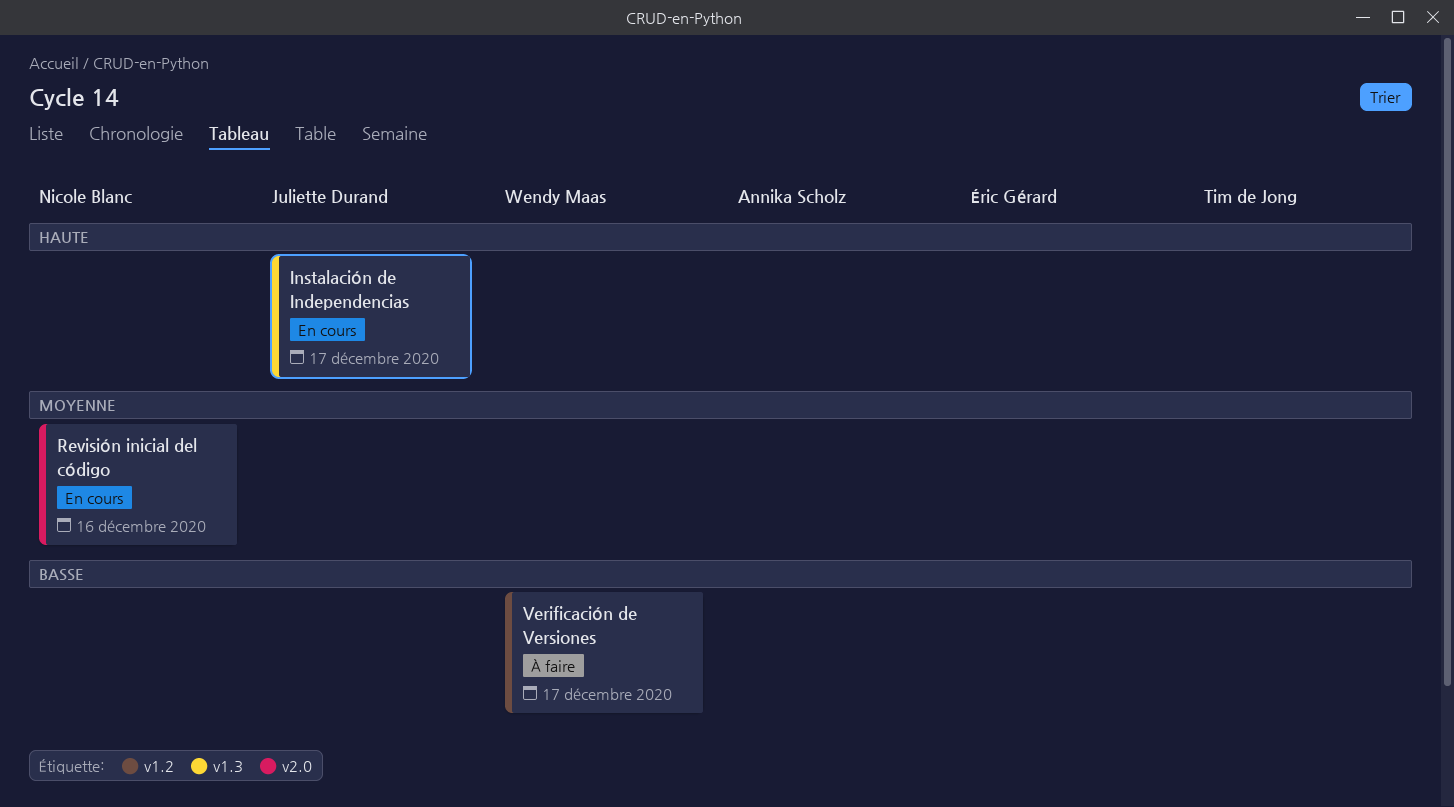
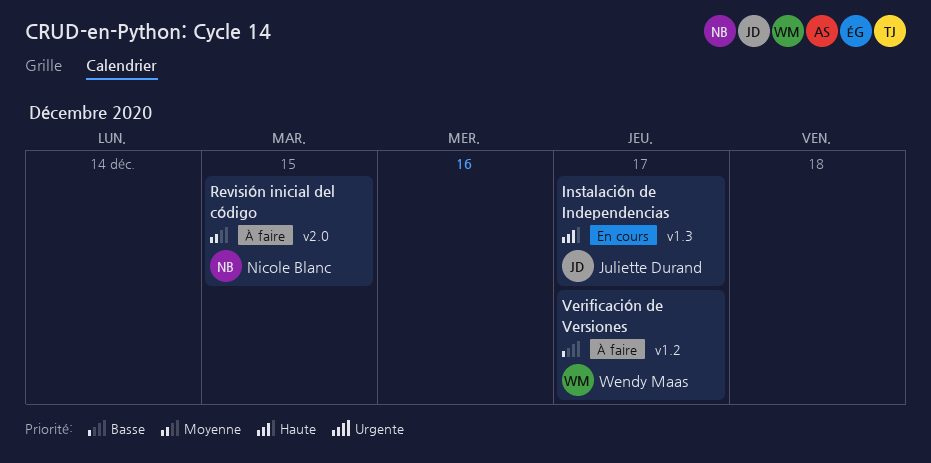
Revisión inicial del código, status: En cours -> À faire
Revisión inicial del código, due: Dec 16 -> Dec 15

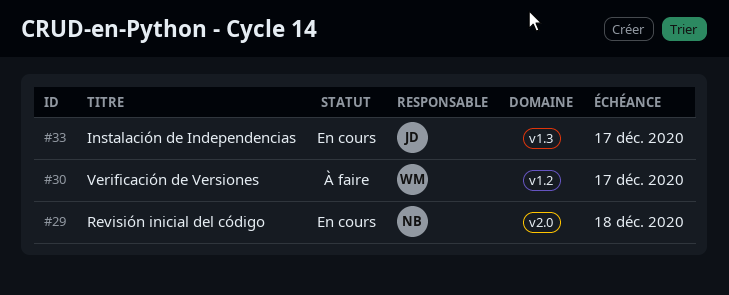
Revisión inicial del código, status: À faire -> En cours
Revisión inicial del código, due: Dec 15 -> Dec 18

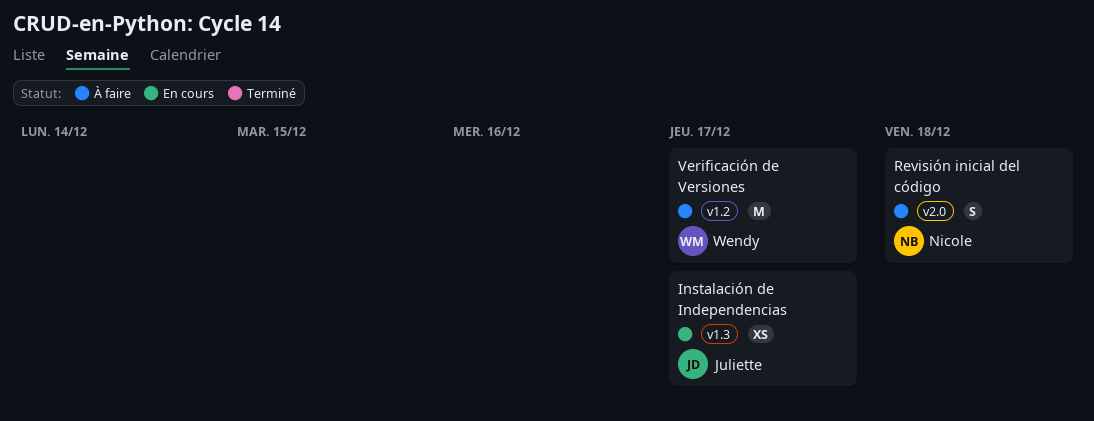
Revisión inicial del código, status: En cours -> À faire

